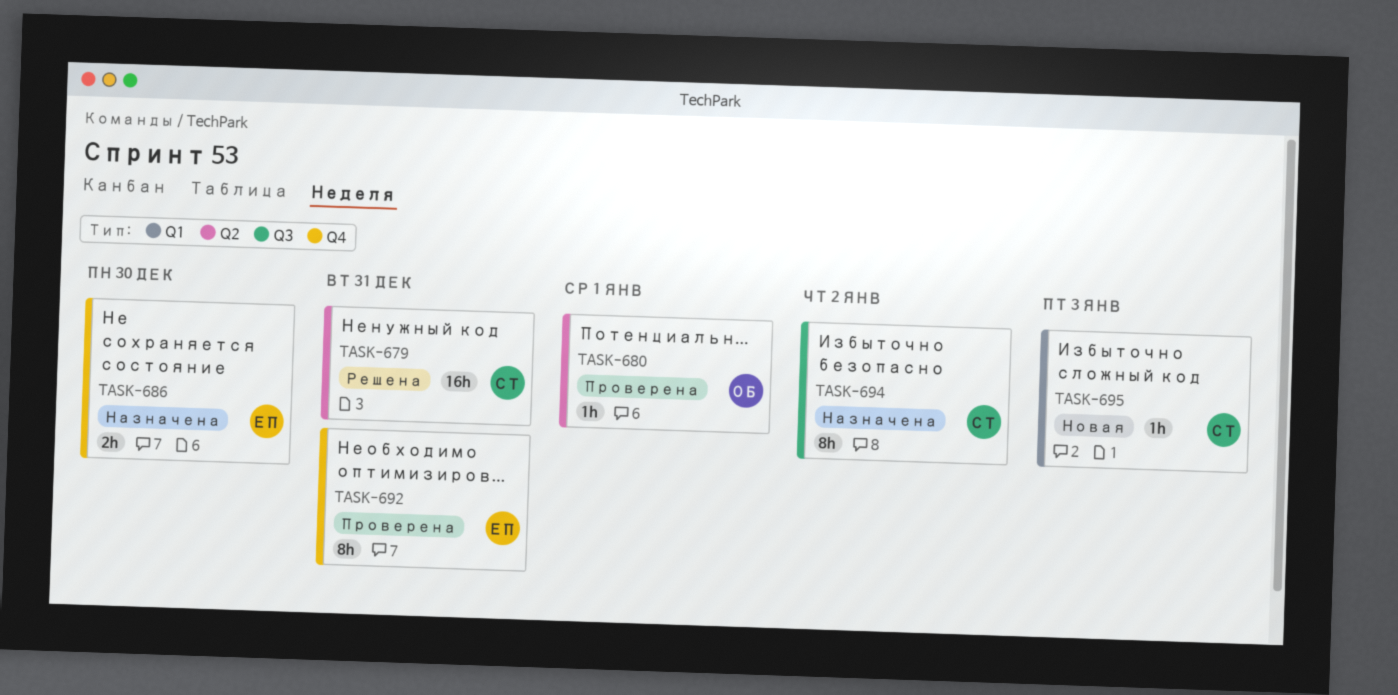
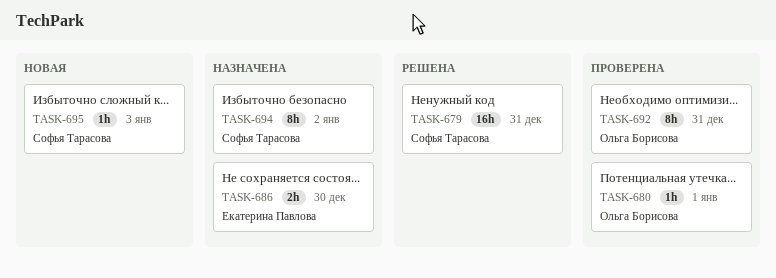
TASK-692, owner: Екатерина Павлова -> Ольга Борисова

